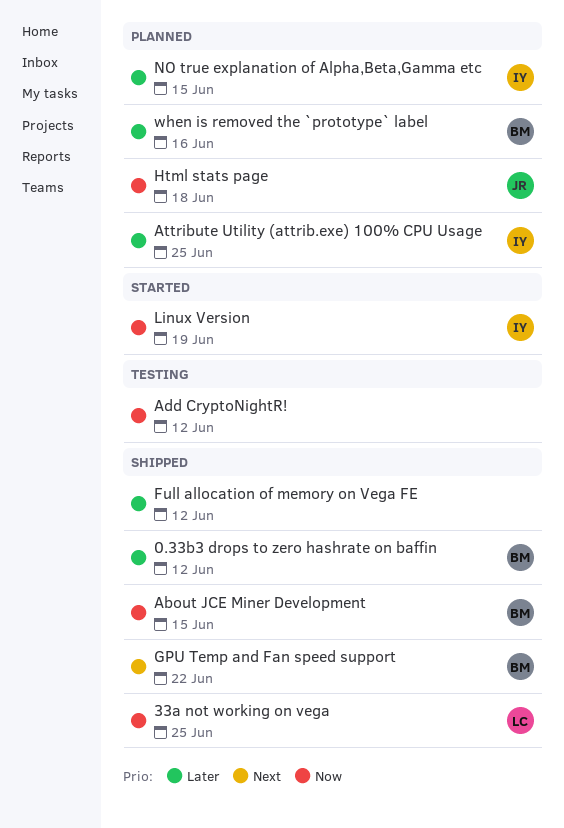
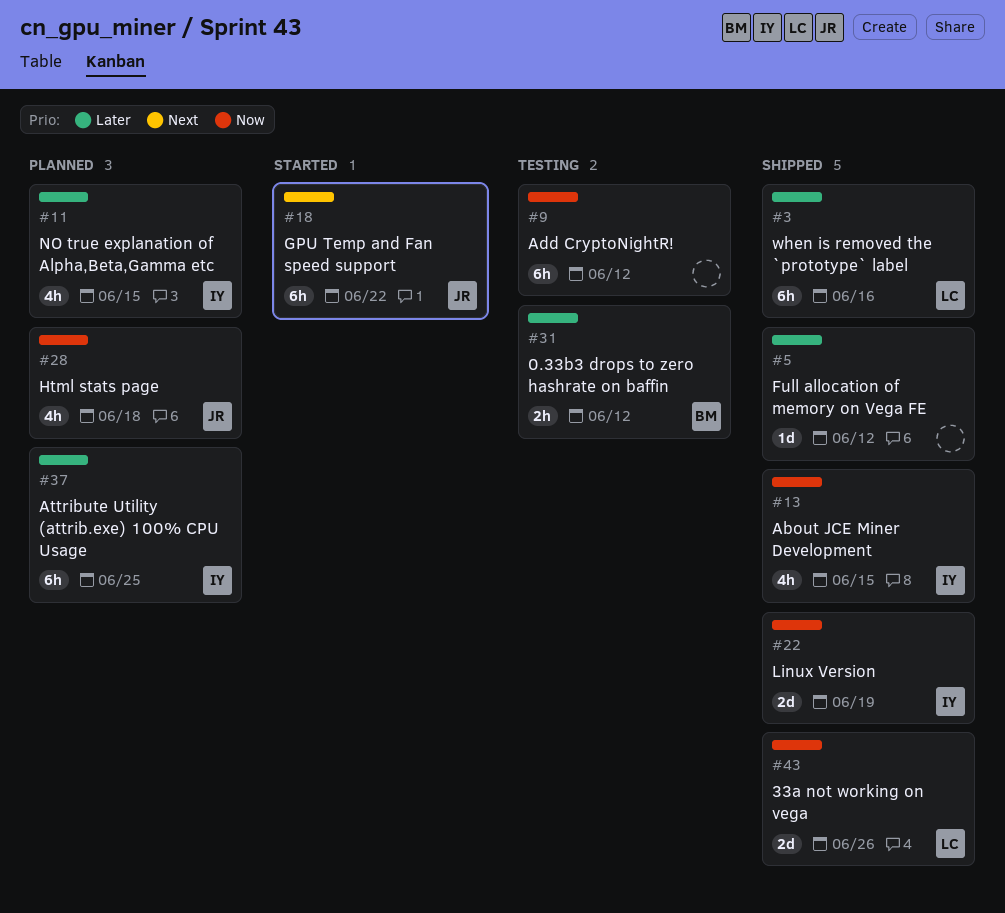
0.33b3 drops to zero hashrate on baffin, status: Shipped -> Testing
33a not working on vega, due: Jun 25 -> Jun 26
About JCE Miner Development, owner: BM -> IY
GPU Temp and Fan speed support, status: Shipped -> Started
GPU Temp and Fan speed support, owner: BM -> JR
Linux Version, status: Started -> Shipped
when is removed the `prototype` label, status: Planned -> Shipped
when is removed the `prototype` label, owner: BM -> LC

